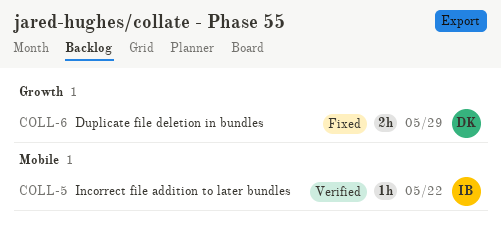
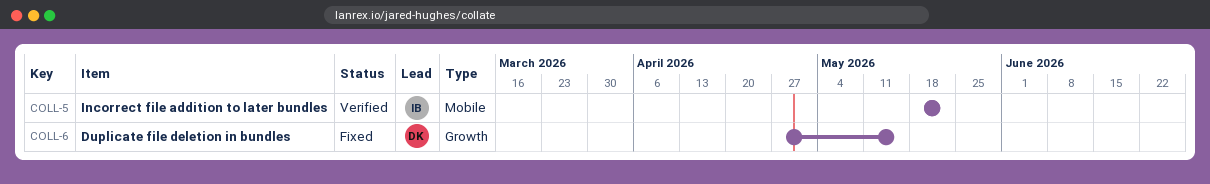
COLL-6, due: May 29 -> May 15

